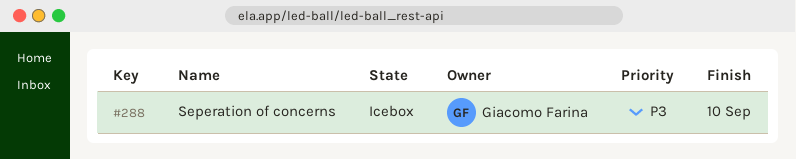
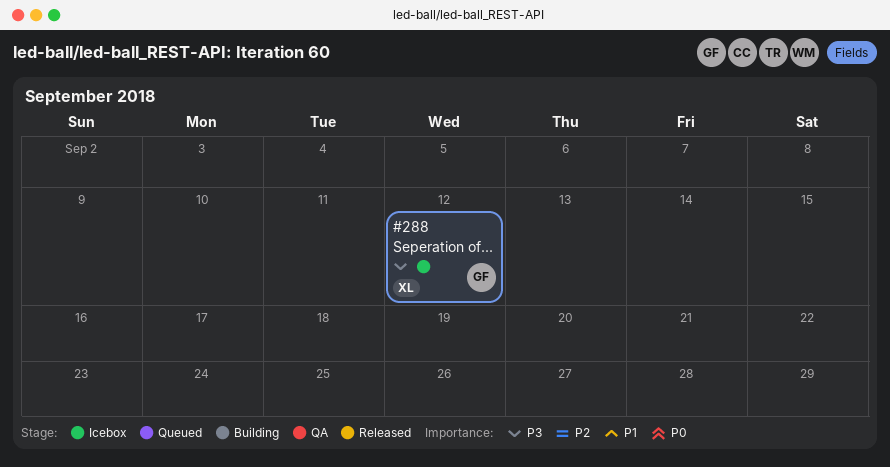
#288, due: Sep 10 -> Sep 12

